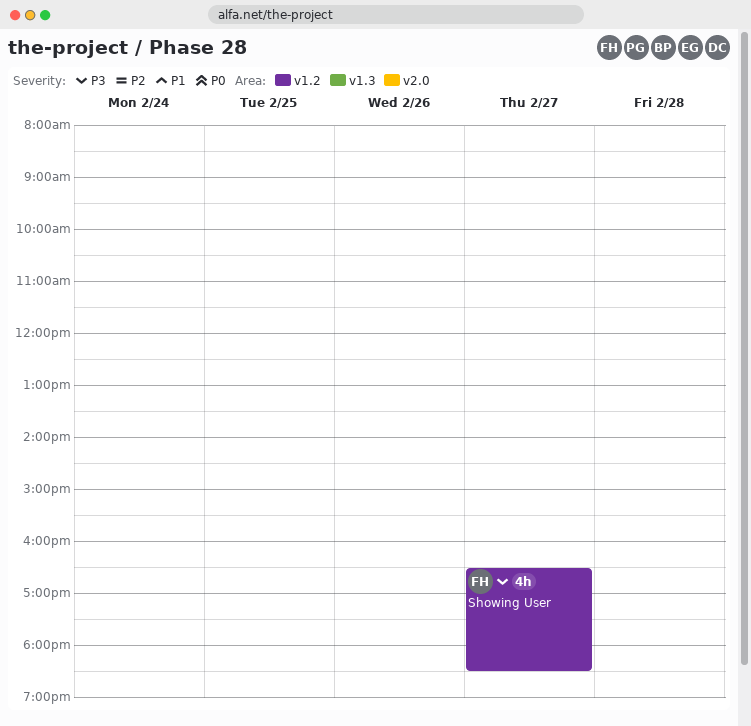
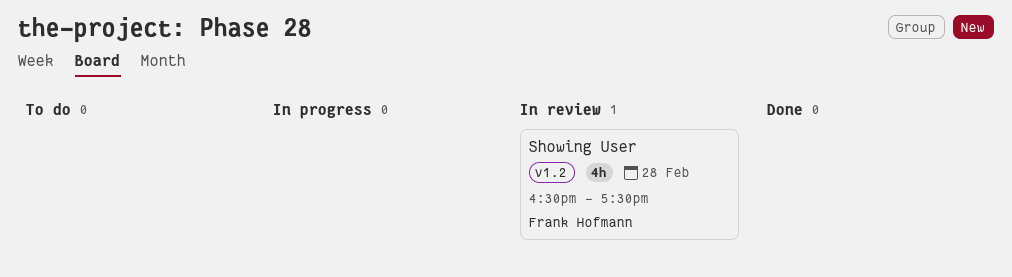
Showing User, day: Feb 27 -> Feb 28
Showing User, ends: 18:30 -> 17:30

